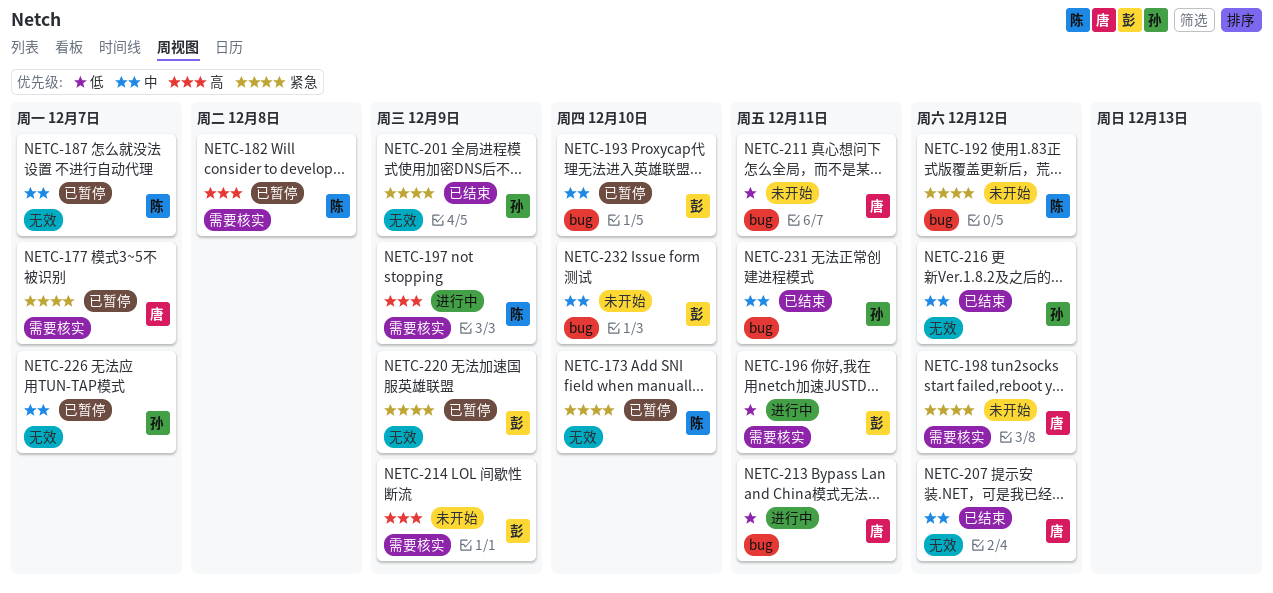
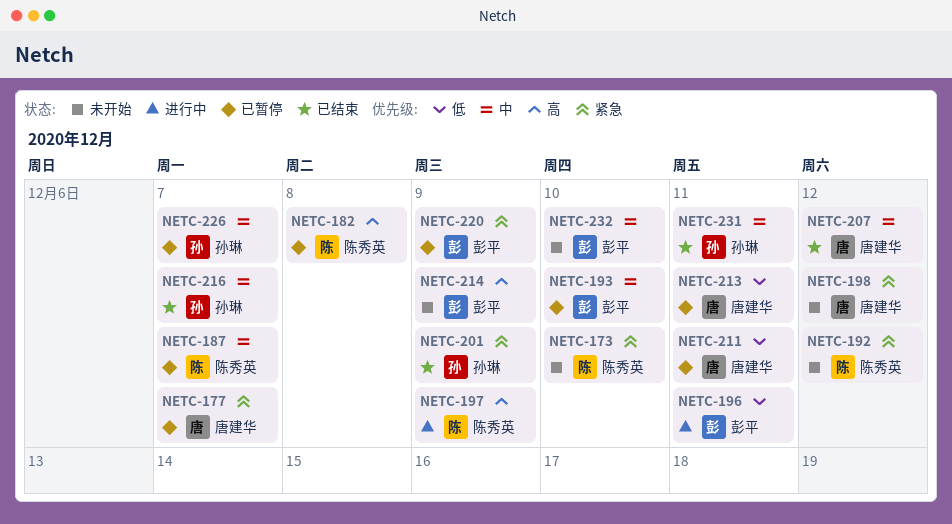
NETC-173, status: 已暂停 -> 未开始
NETC-211, status: 未开始 -> 已暂停
NETC-213, status: 进行中 -> 已暂停
NETC-216, due: Dec 12 -> Dec 7

